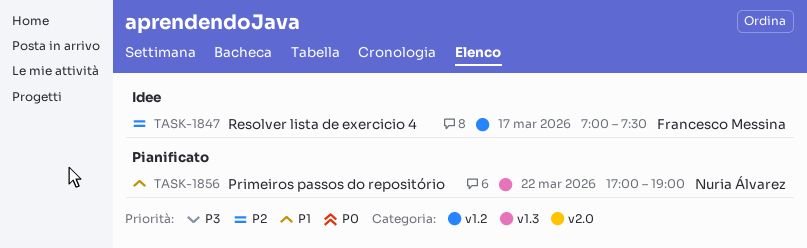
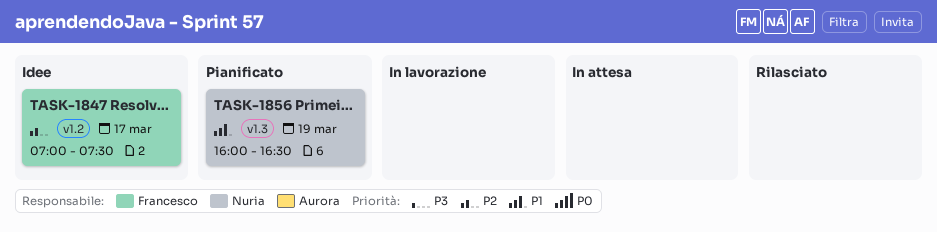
TASK-1856, day: Mar 22 -> Mar 19
TASK-1856, begins: 17:00 -> 16:00
TASK-1856, ends: 19:00 -> 16:30

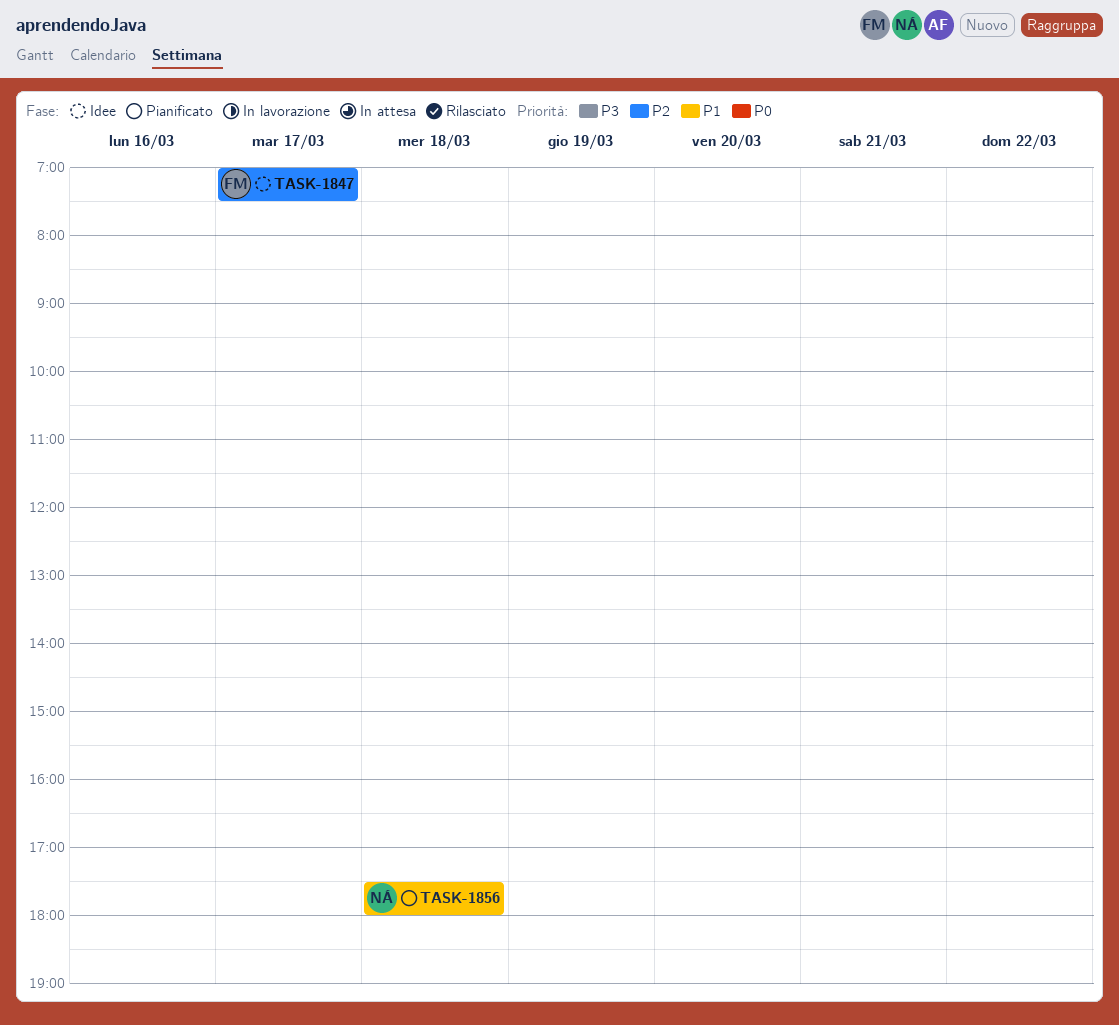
TASK-1856, day: Mar 19 -> Mar 18
TASK-1856, begins: 16:00 -> 17:30
TASK-1856, ends: 16:30 -> 18:00

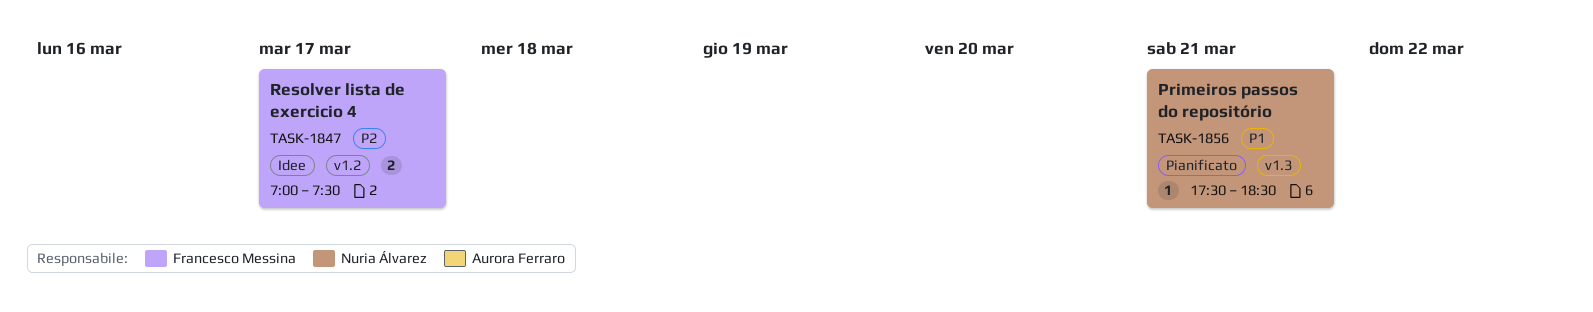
TASK-1856, day: Mar 18 -> Mar 21
TASK-1856, ends: 18:00 -> 18:30

